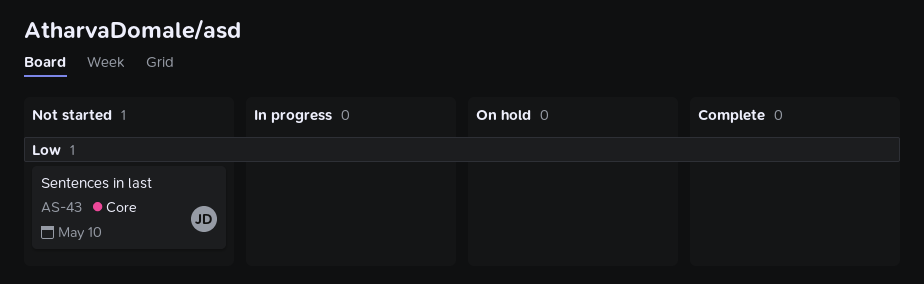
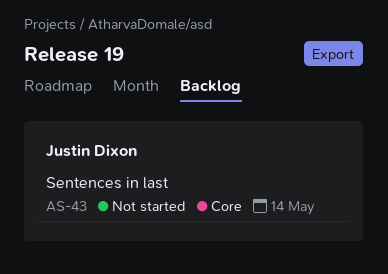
AS-43, due: May 10 -> May 14

